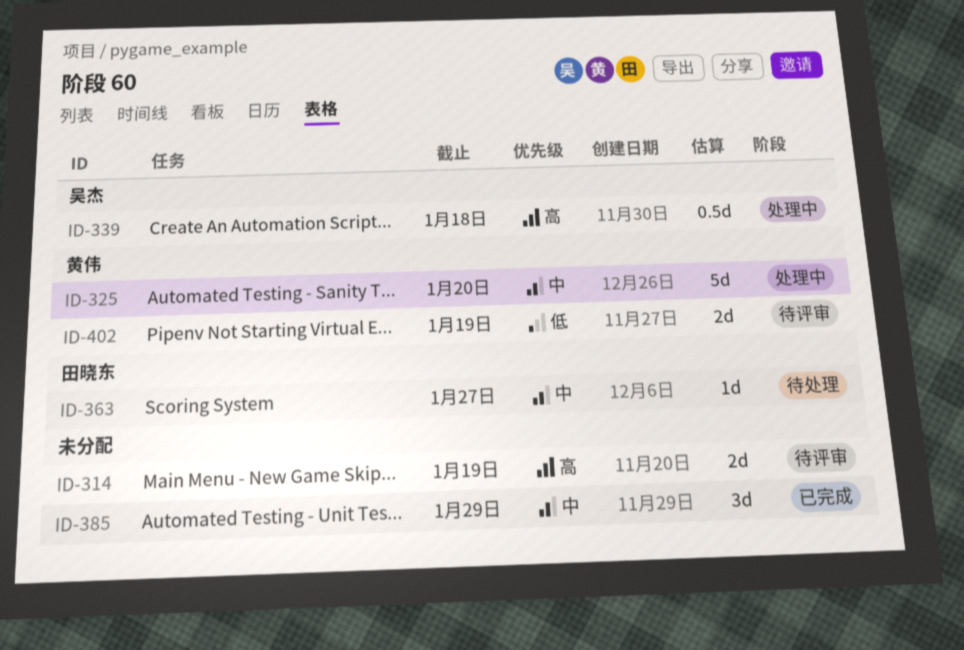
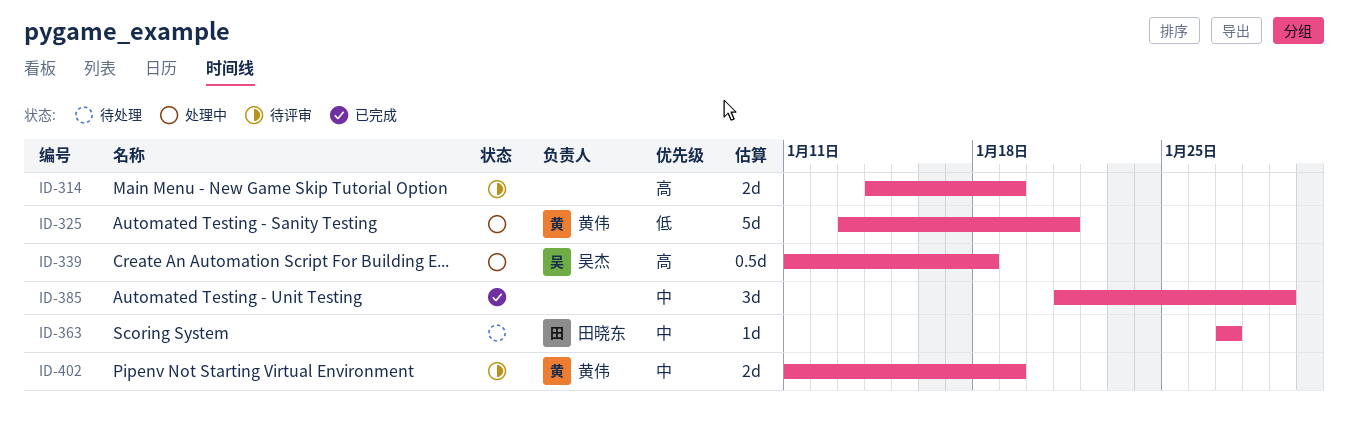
ID-325, priority: 中 -> 低
ID-325, due: Jan 20 -> Jan 21
ID-402, priority: 低 -> 中

